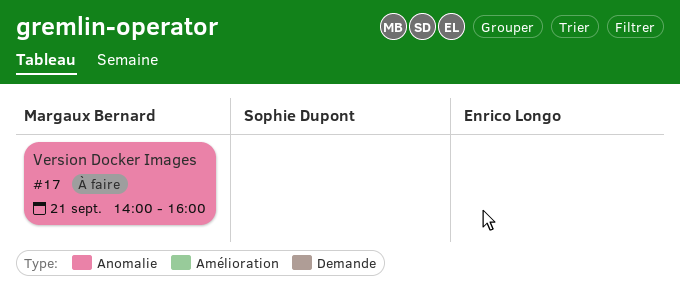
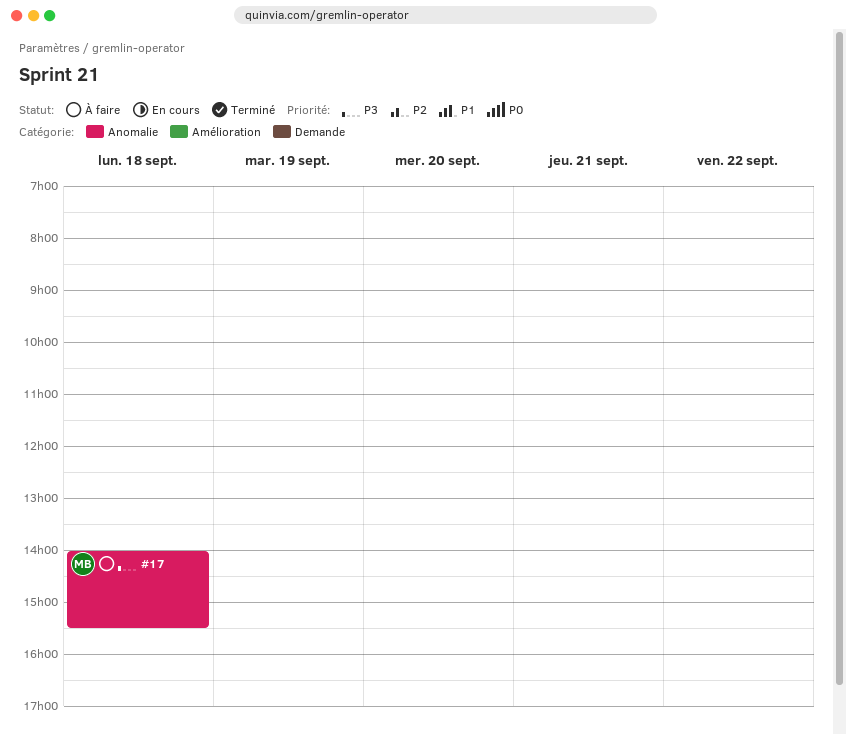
#17, day: Sep 21 -> Sep 18
#17, ends: 16:00 -> 15:30

